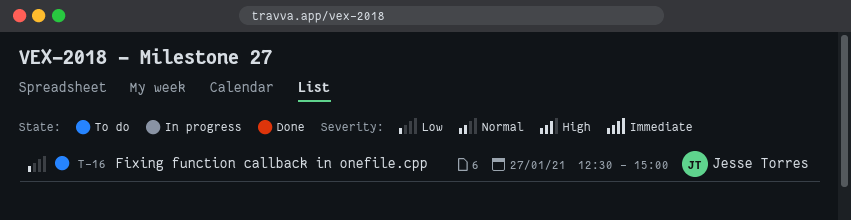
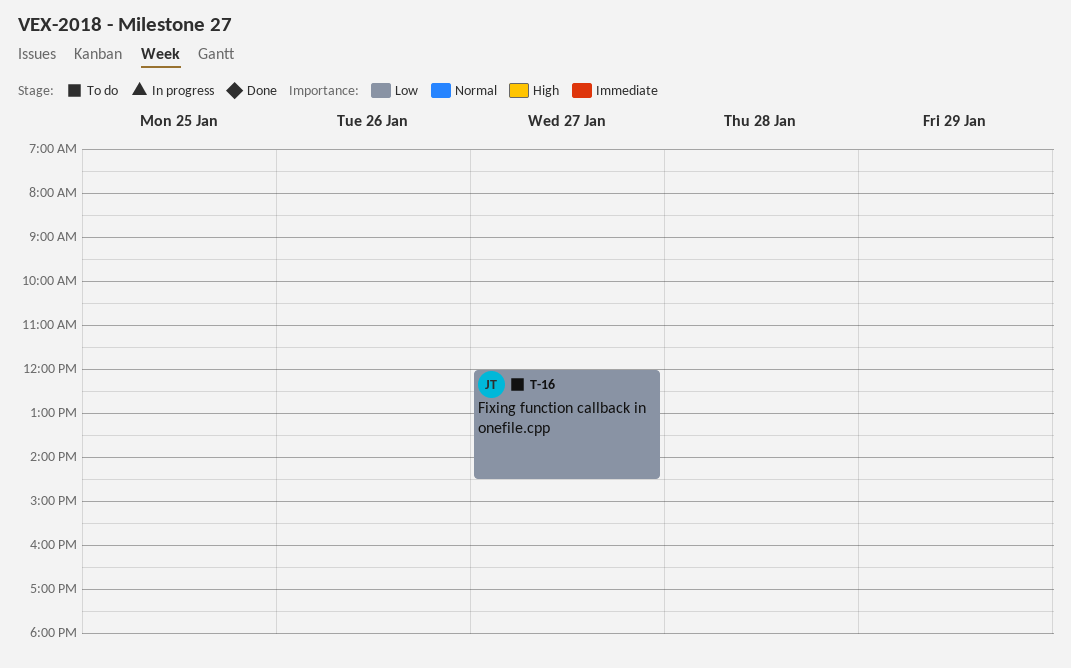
T-16, begins: 12:30 -> 12:00
T-16, ends: 15:00 -> 14:30

